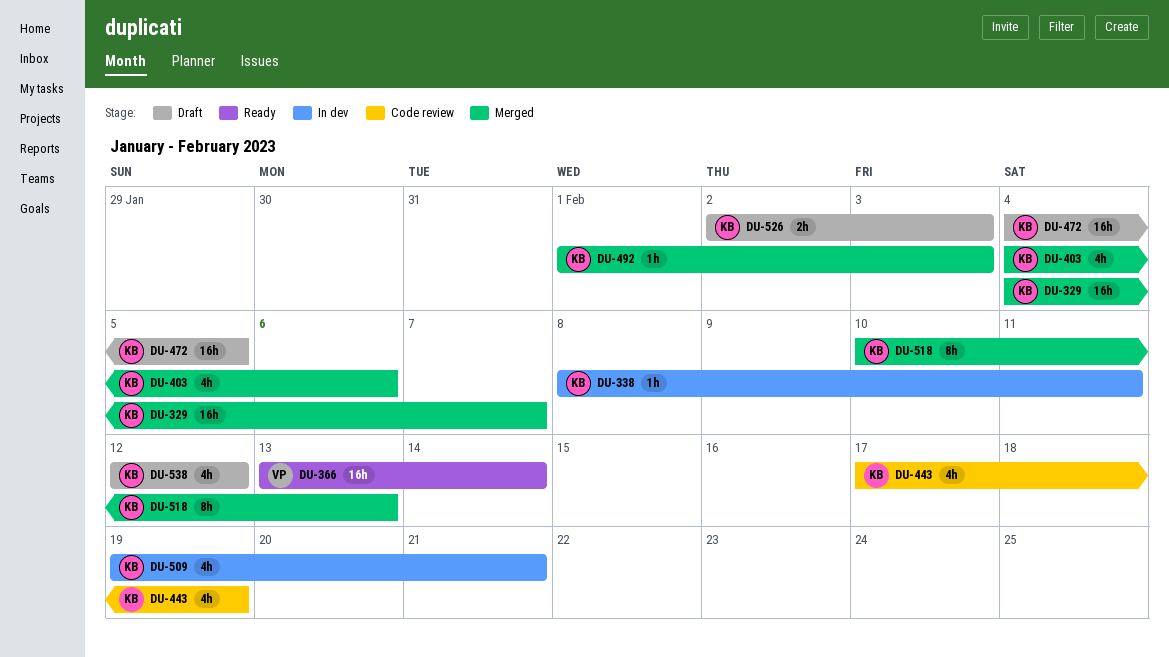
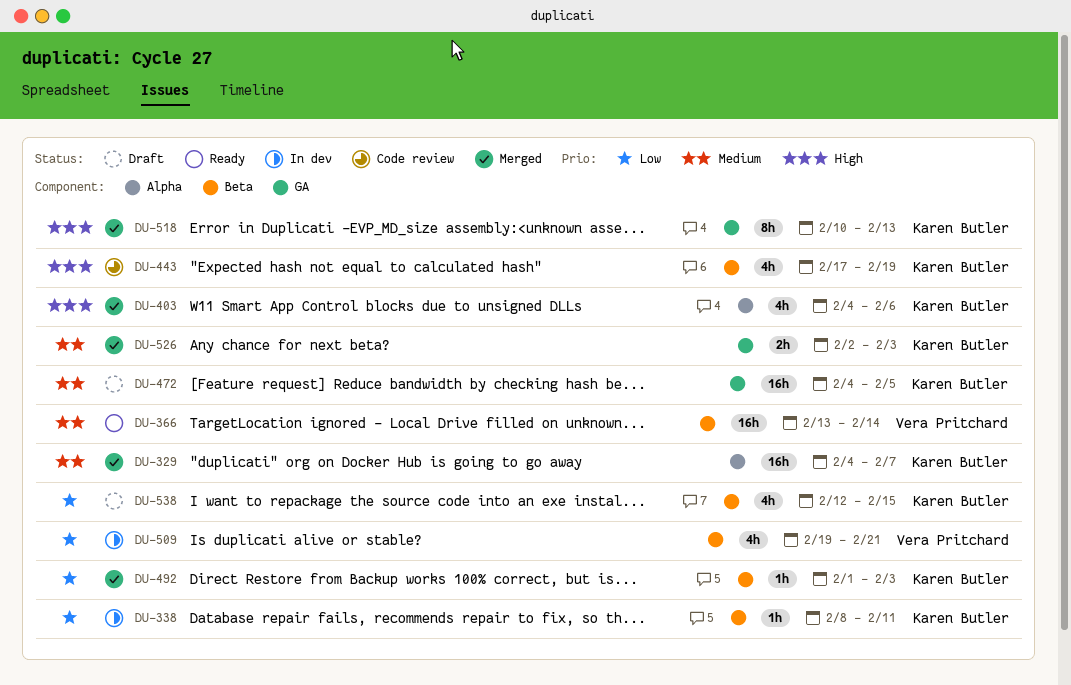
DU-509, owner: Karen Butler -> Vera Pritchard
DU-526, status: Draft -> Merged
DU-538, due: Feb 12 -> Feb 15

